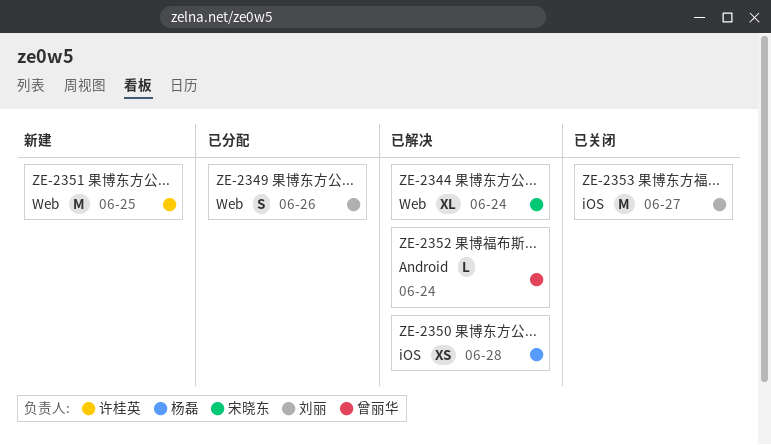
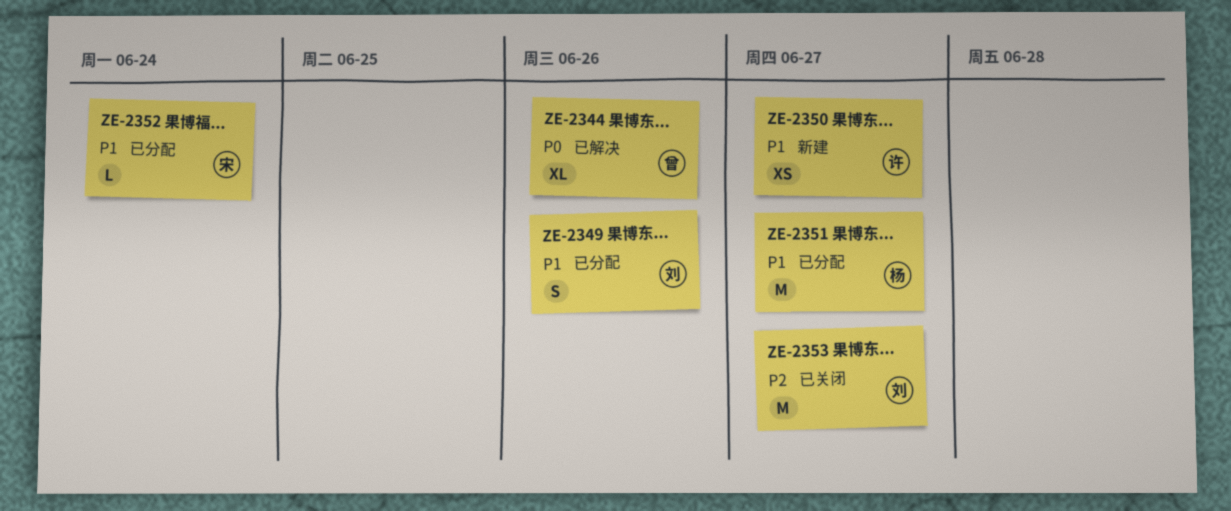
ZE-2344, owner: 宋晓东 -> 曾丽华
ZE-2344, due: Jun 24 -> Jun 26
ZE-2350, status: 已解决 -> 新建
ZE-2350, owner: 杨磊 -> 许桂英
ZE-2350, due: Jun 28 -> Jun 27
ZE-2351, status: 新建 -> 已分配
ZE-2351, owner: 许桂英 -> 杨磊
ZE-2351, due: Jun 25 -> Jun 27
ZE-2352, status: 已解决 -> 已分配
ZE-2352, owner: 曾丽华 -> 宋晓东

